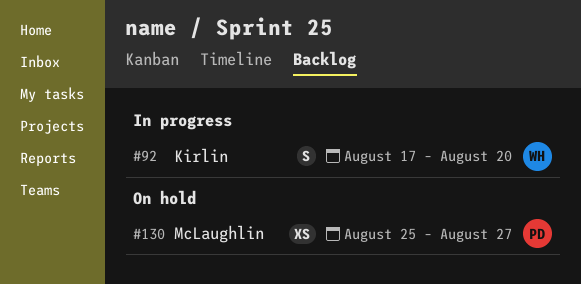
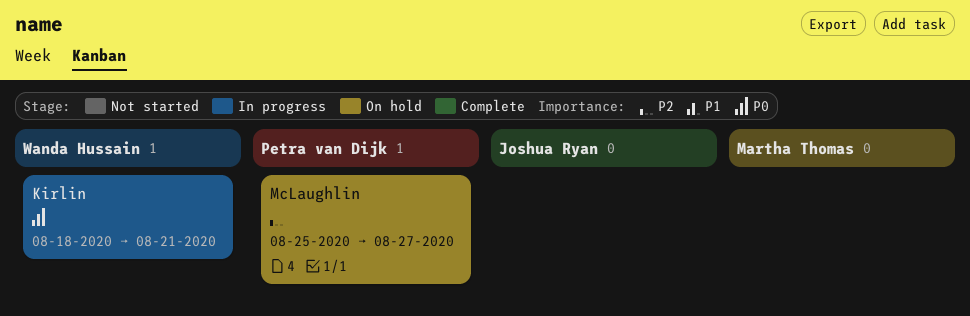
Kirlin, start: Aug 17 -> Aug 18
Kirlin, due: Aug 20 -> Aug 21

